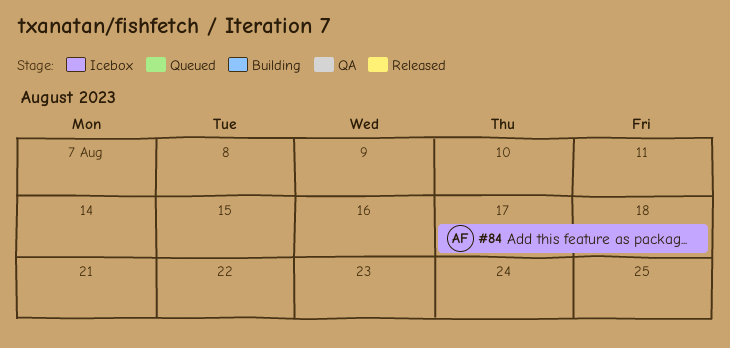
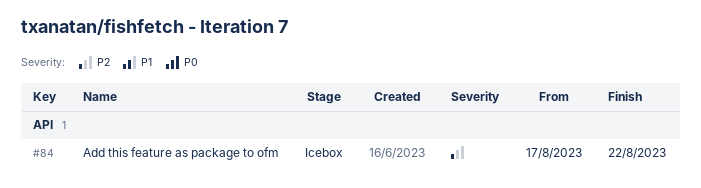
#84, due: Aug 18 -> Aug 22

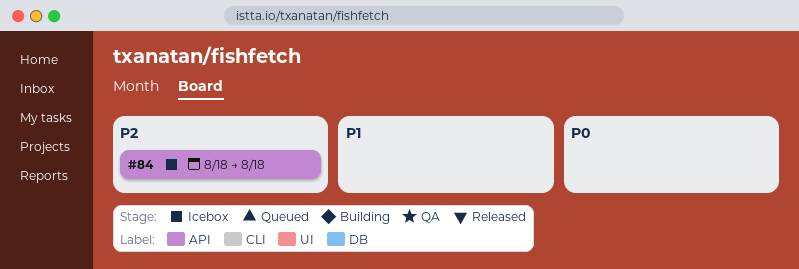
#84, start: Aug 17 -> Aug 18
#84, due: Aug 22 -> Aug 18

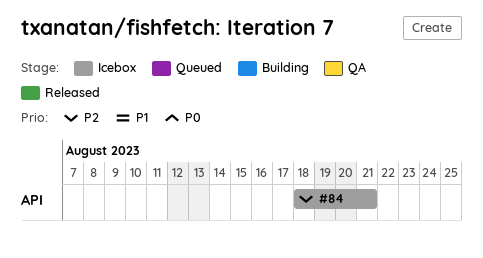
#84, due: Aug 18 -> Aug 21

